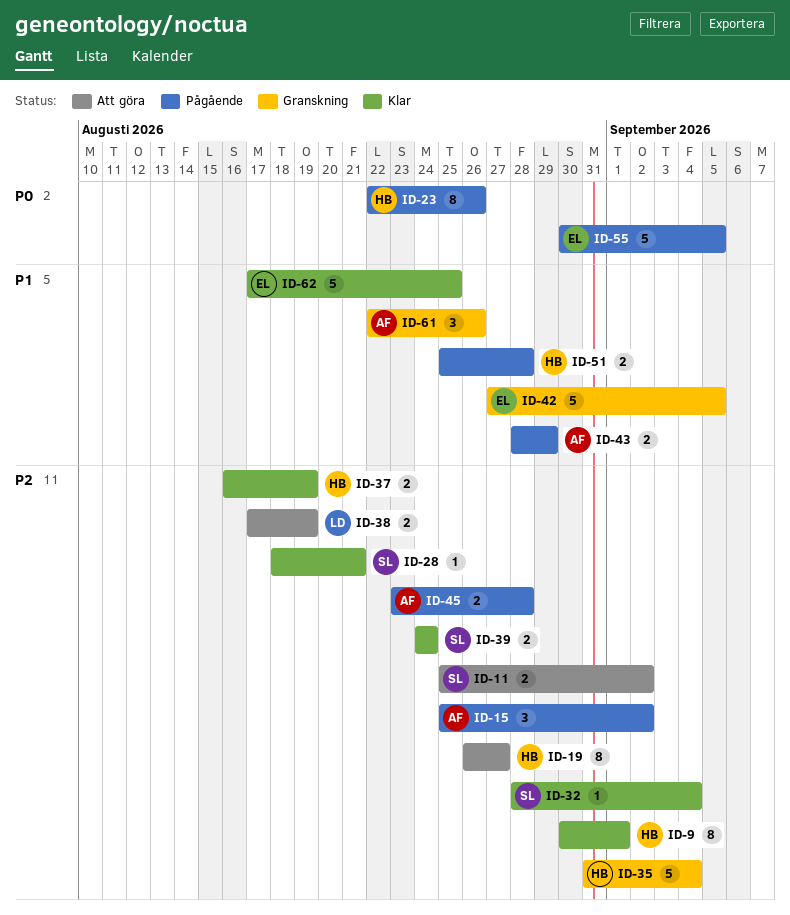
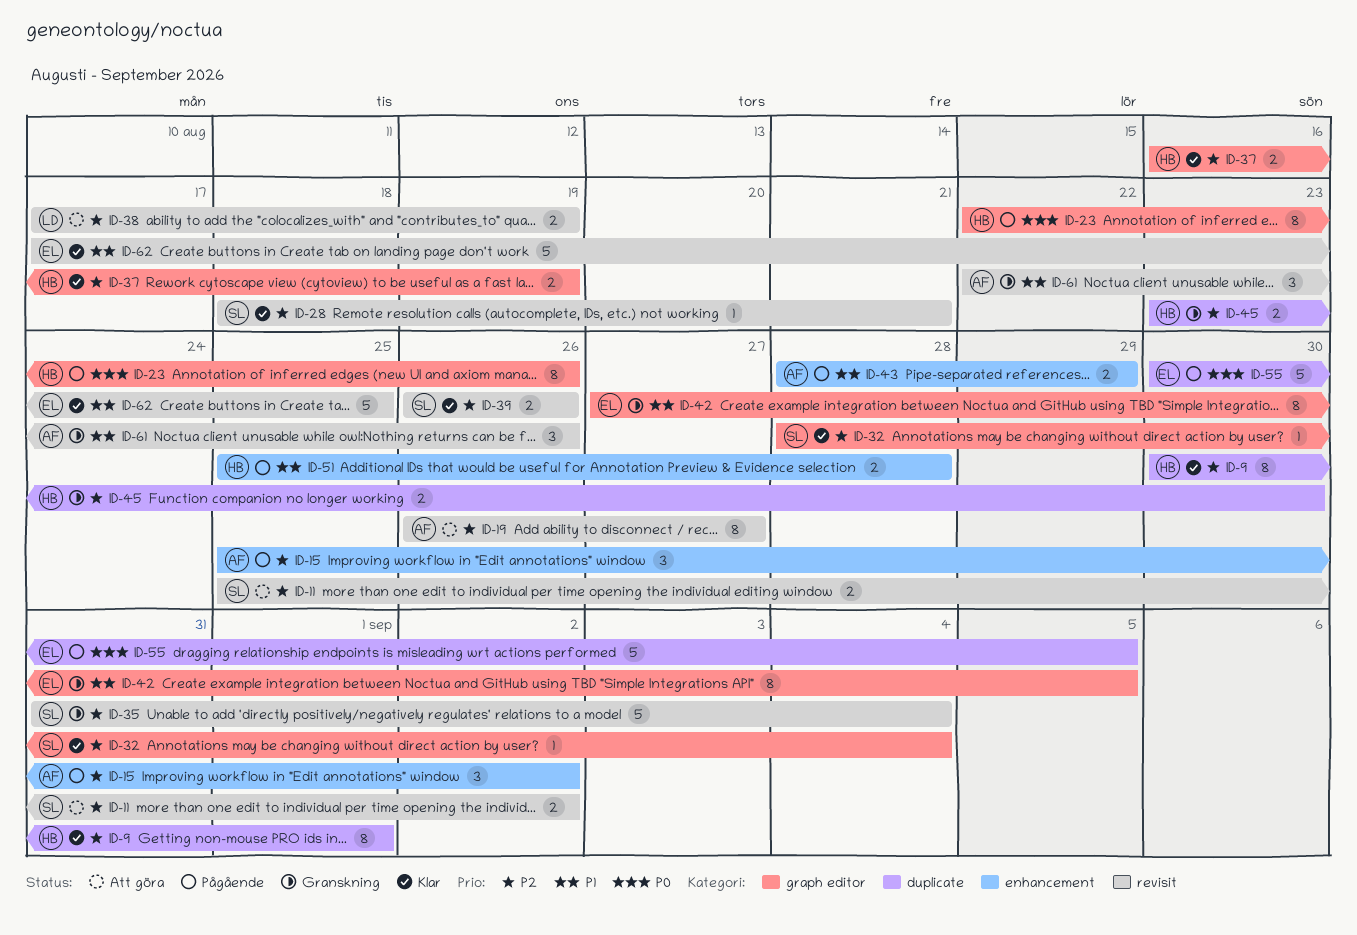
ID-19, owner: HB -> AF
ID-35, owner: HB -> SL
ID-39, start: Aug 24 -> Aug 26
ID-39, due: Aug 24 -> Aug 26
ID-42, estimate: 5 -> 8
ID-45, status: Pågående -> Granskning
ID-45, owner: AF -> HB
ID-45, due: Aug 28 -> Aug 30

